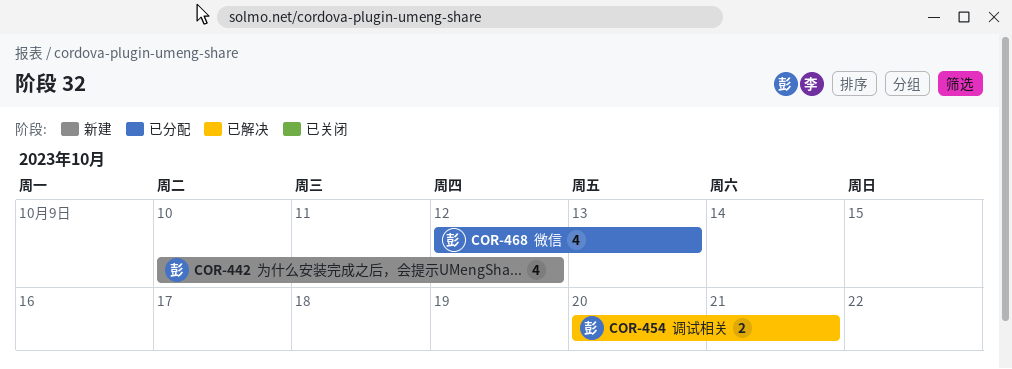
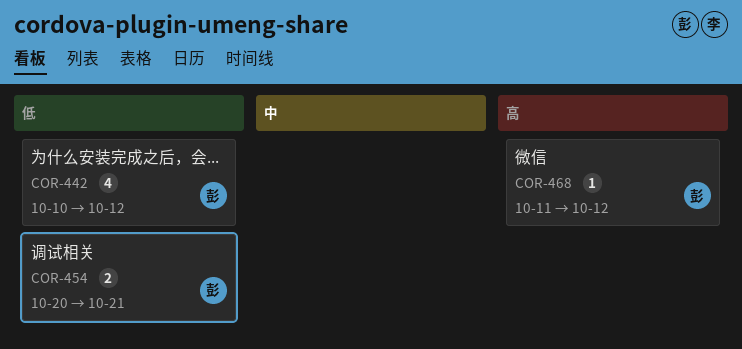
COR-468, estimate: 4 -> 1
COR-468, start: Oct 12 -> Oct 11
COR-468, due: Oct 13 -> Oct 12

